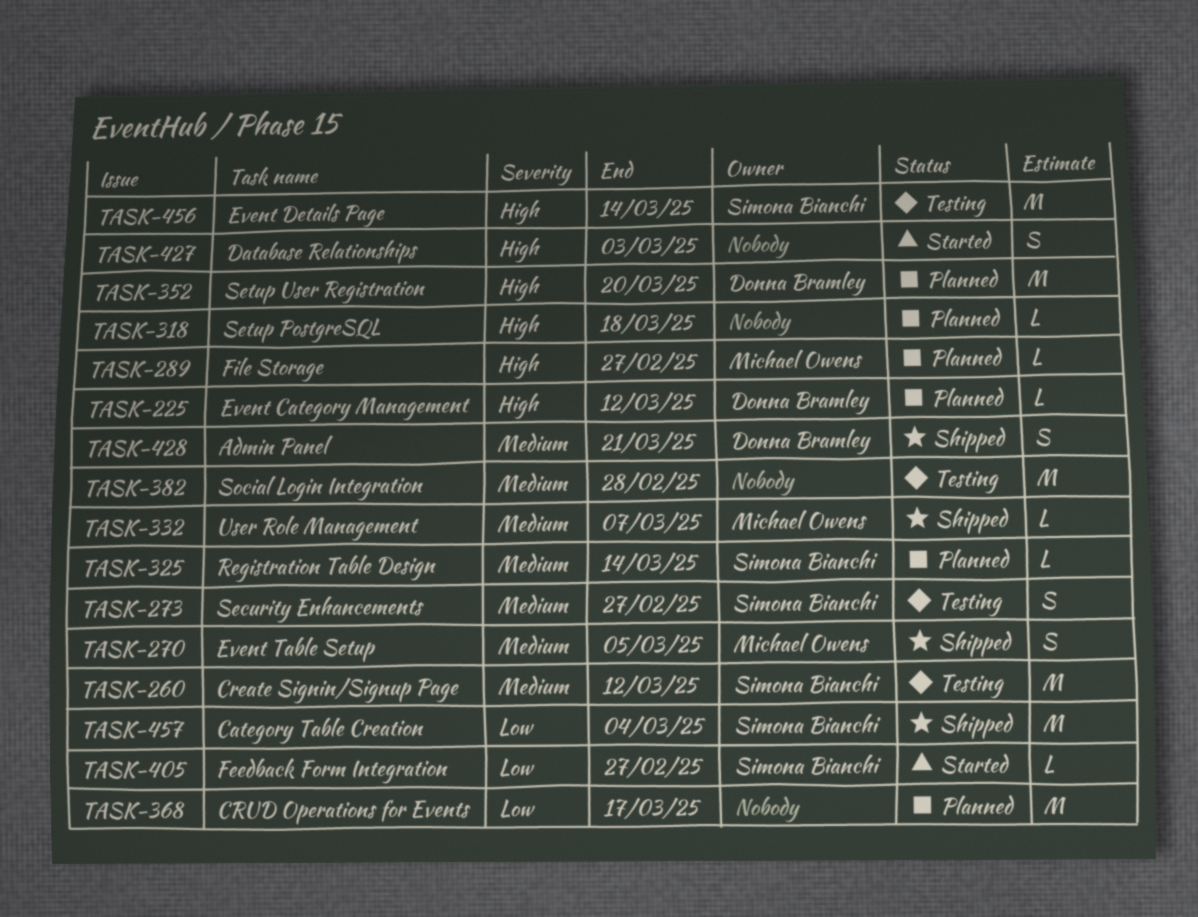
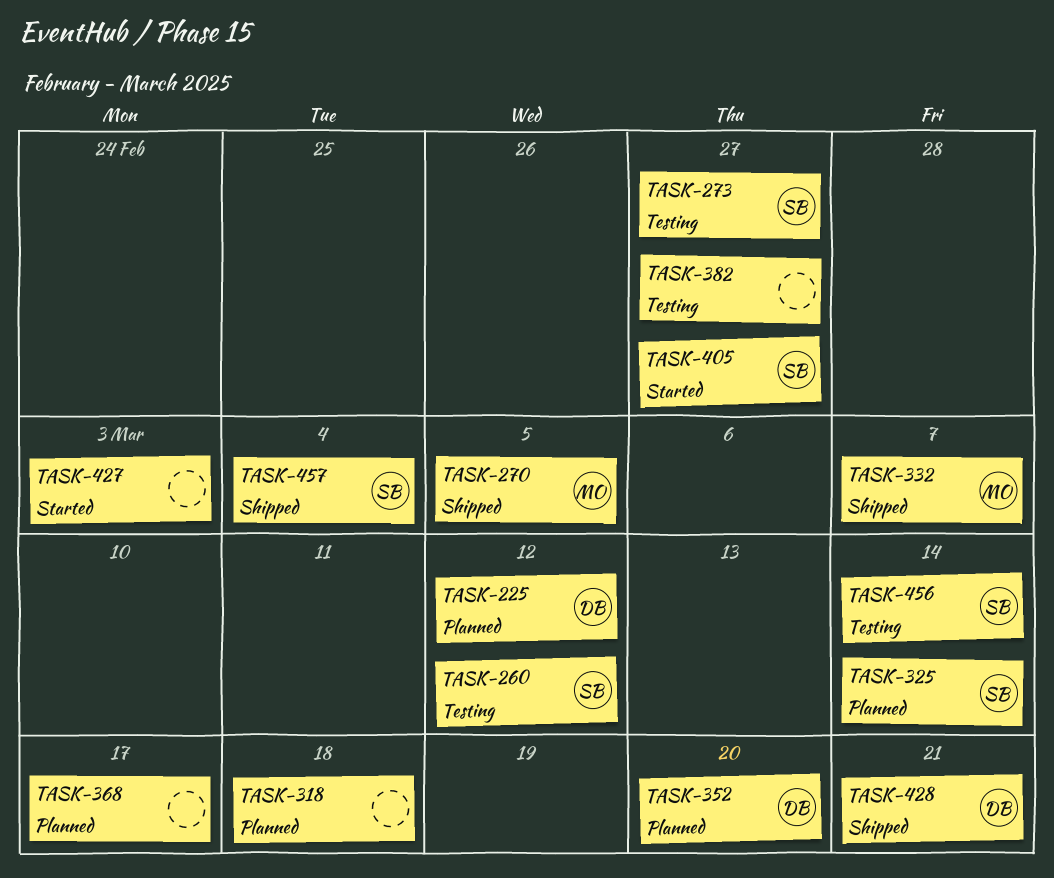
TASK-289: present -> none
TASK-382, due: Feb 28 -> Feb 27

